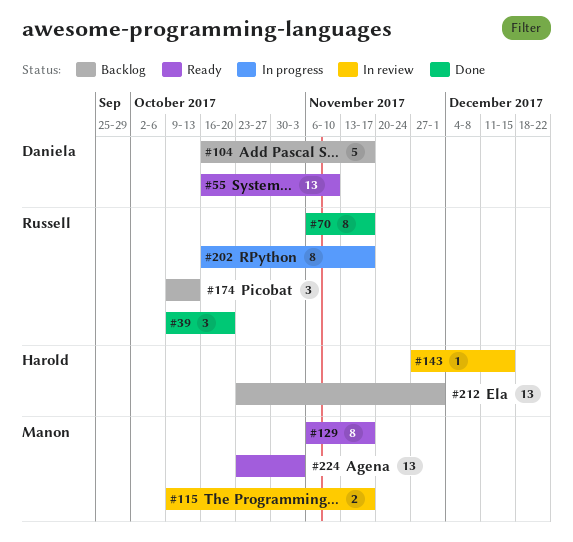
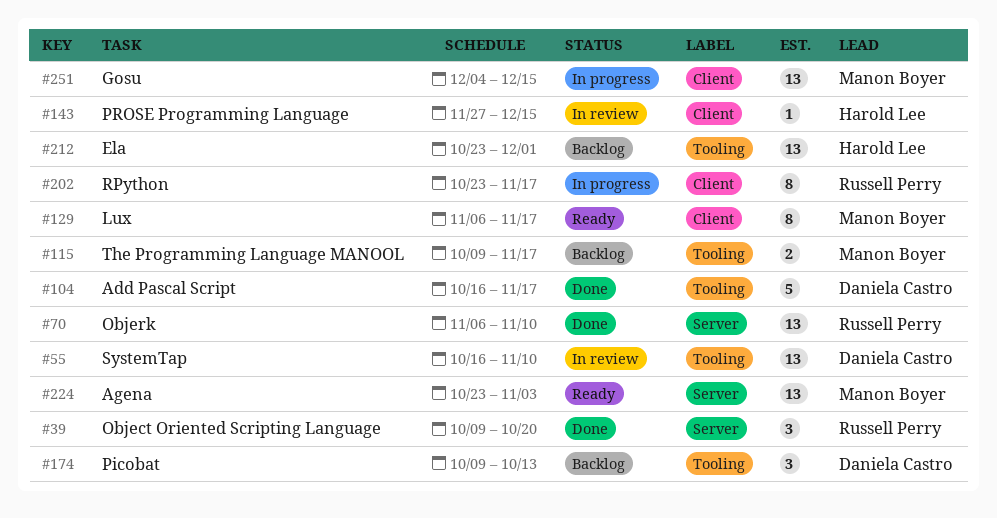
#55, status: Ready -> In review
#70, estimate: 8 -> 13
#70, due: Nov 17 -> Nov 10
#104, status: Backlog -> Done
#115, status: In review -> Backlog
#174, owner: Russell Perry -> Daniela Castro
#202, start: Oct 16 -> Oct 23
#251: none -> present

